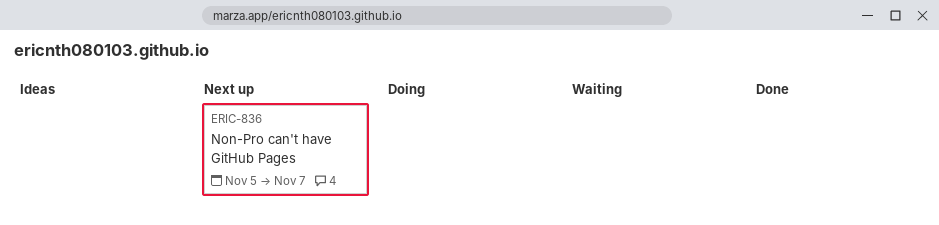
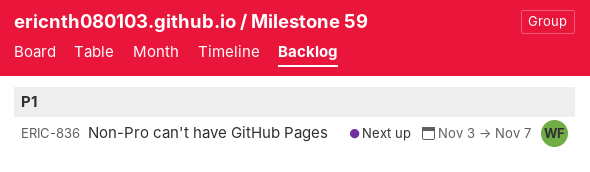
ERIC-836, start: Nov 5 -> Nov 3

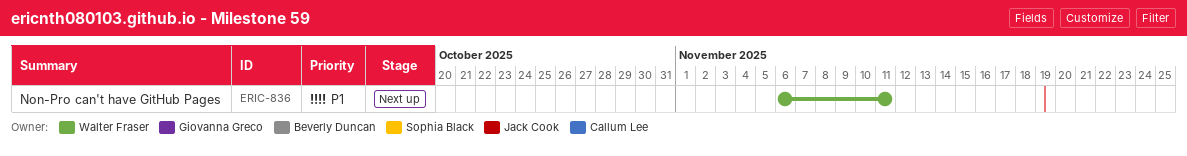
ERIC-836, start: Nov 3 -> Nov 6
ERIC-836, due: Nov 7 -> Nov 11

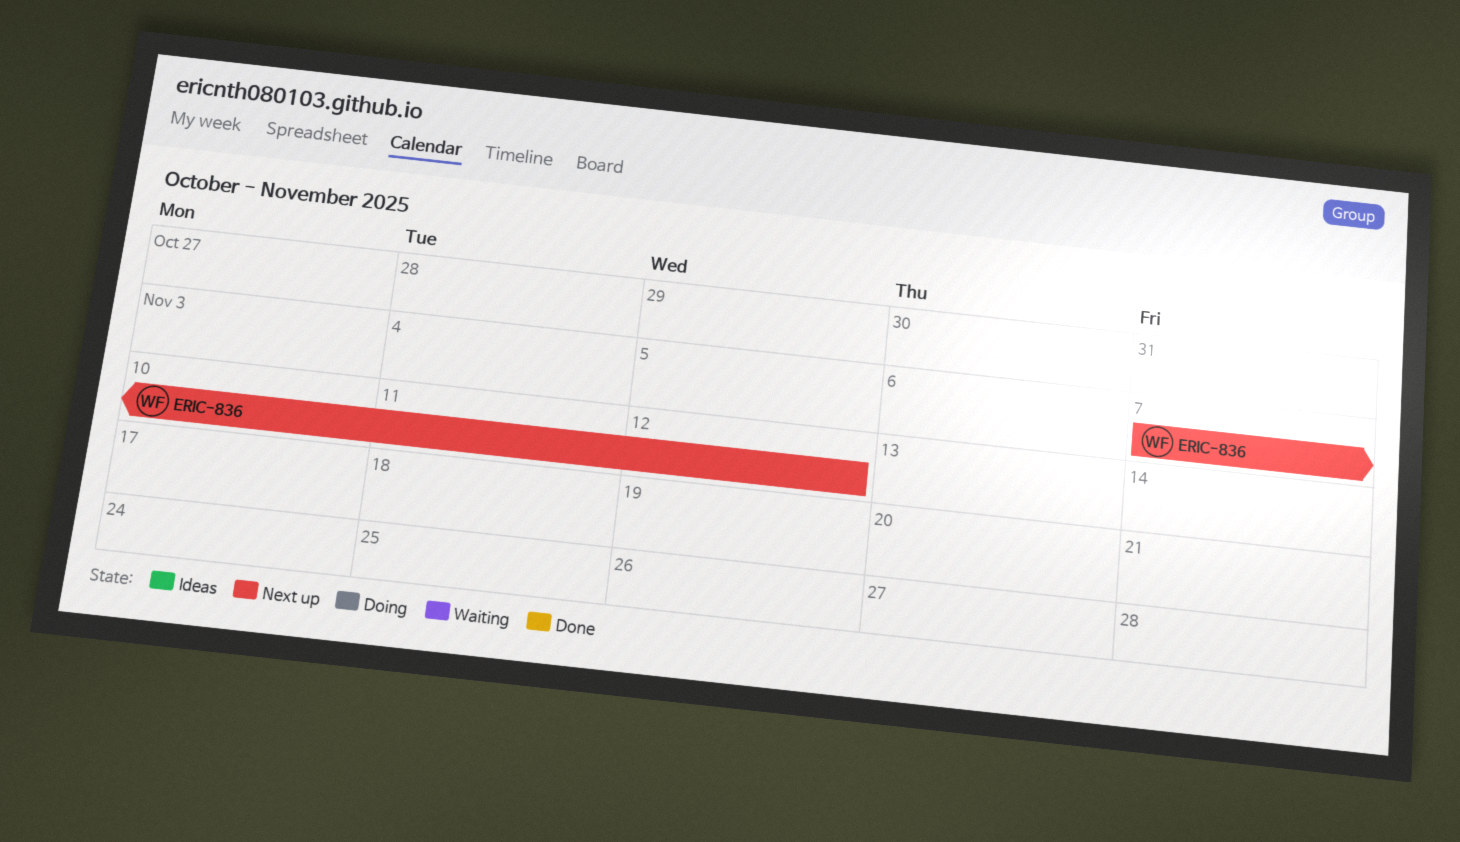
ERIC-836, start: Nov 6 -> Nov 7
ERIC-836, due: Nov 11 -> Nov 12

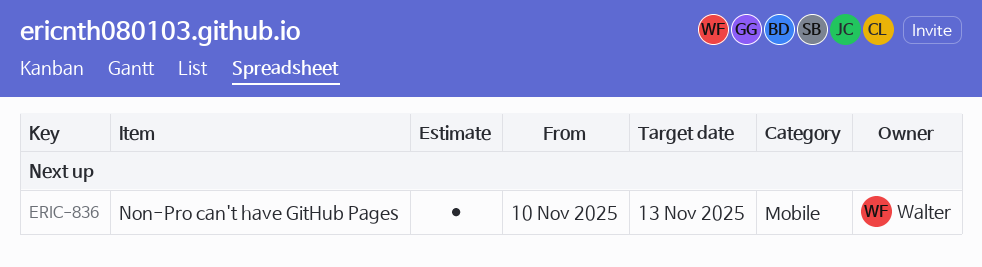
ERIC-836, start: Nov 7 -> Nov 10
ERIC-836, due: Nov 12 -> Nov 13

